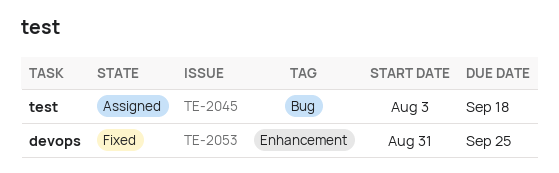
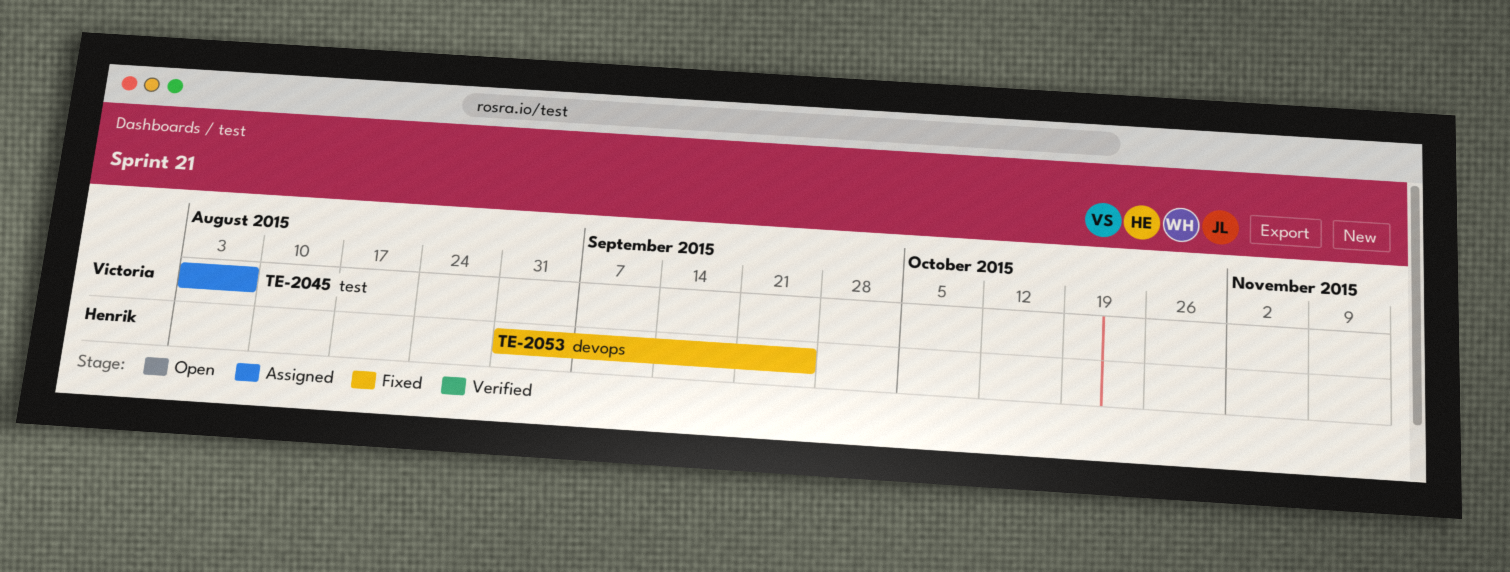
TE-2045, due: Sep 18 -> Aug 7

